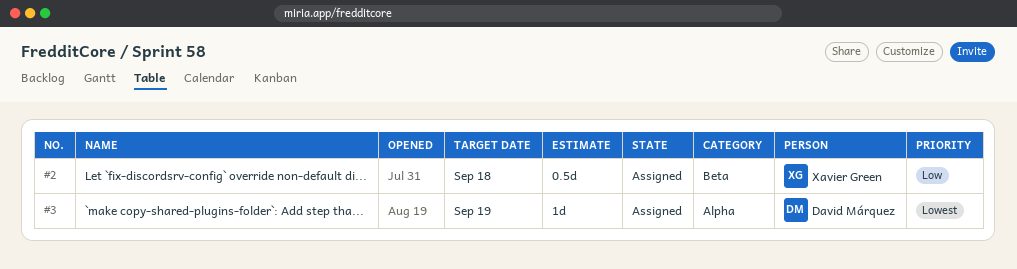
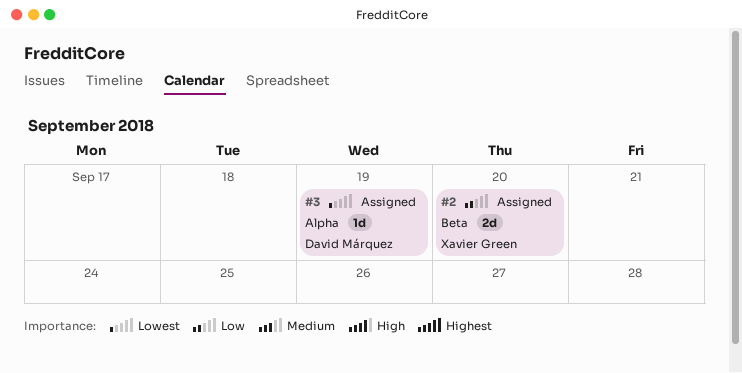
#2, estimate: 0.5d -> 2d
#2, due: Sep 18 -> Sep 20

